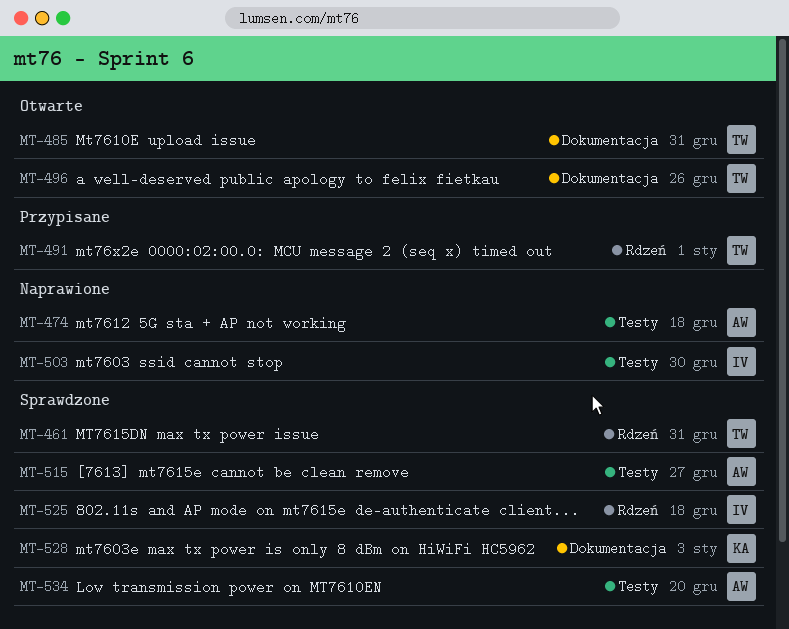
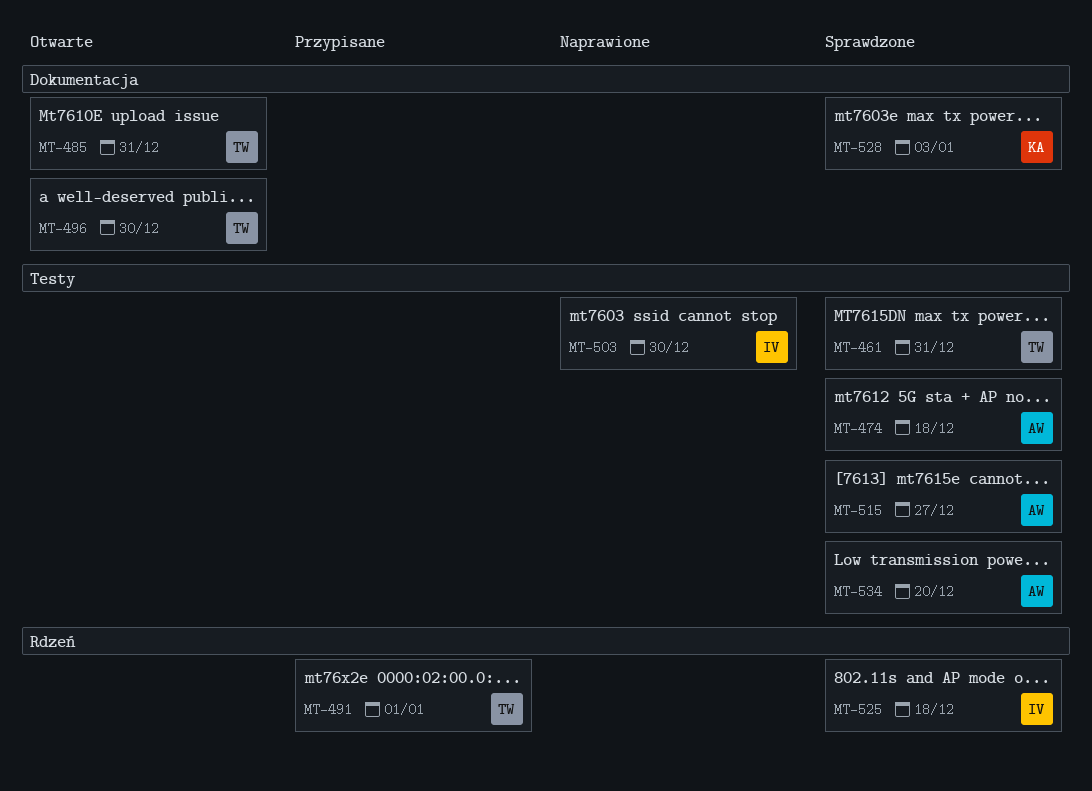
MT-461, label: Rdzeń -> Testy
MT-474, status: Naprawione -> Sprawdzone
MT-496, due: Dec 26 -> Dec 30

